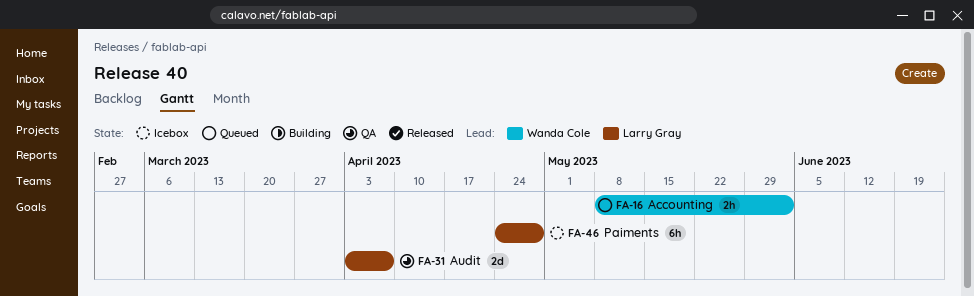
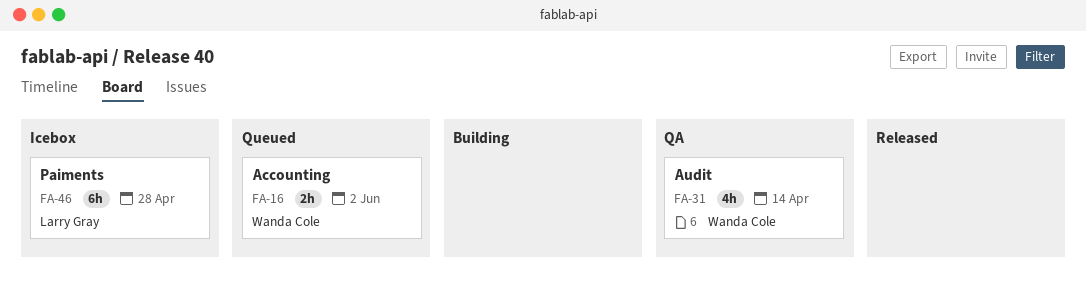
FA-31, owner: Larry Gray -> Wanda Cole
FA-31, estimate: 2d -> 4h
FA-31, due: Apr 7 -> Apr 14

